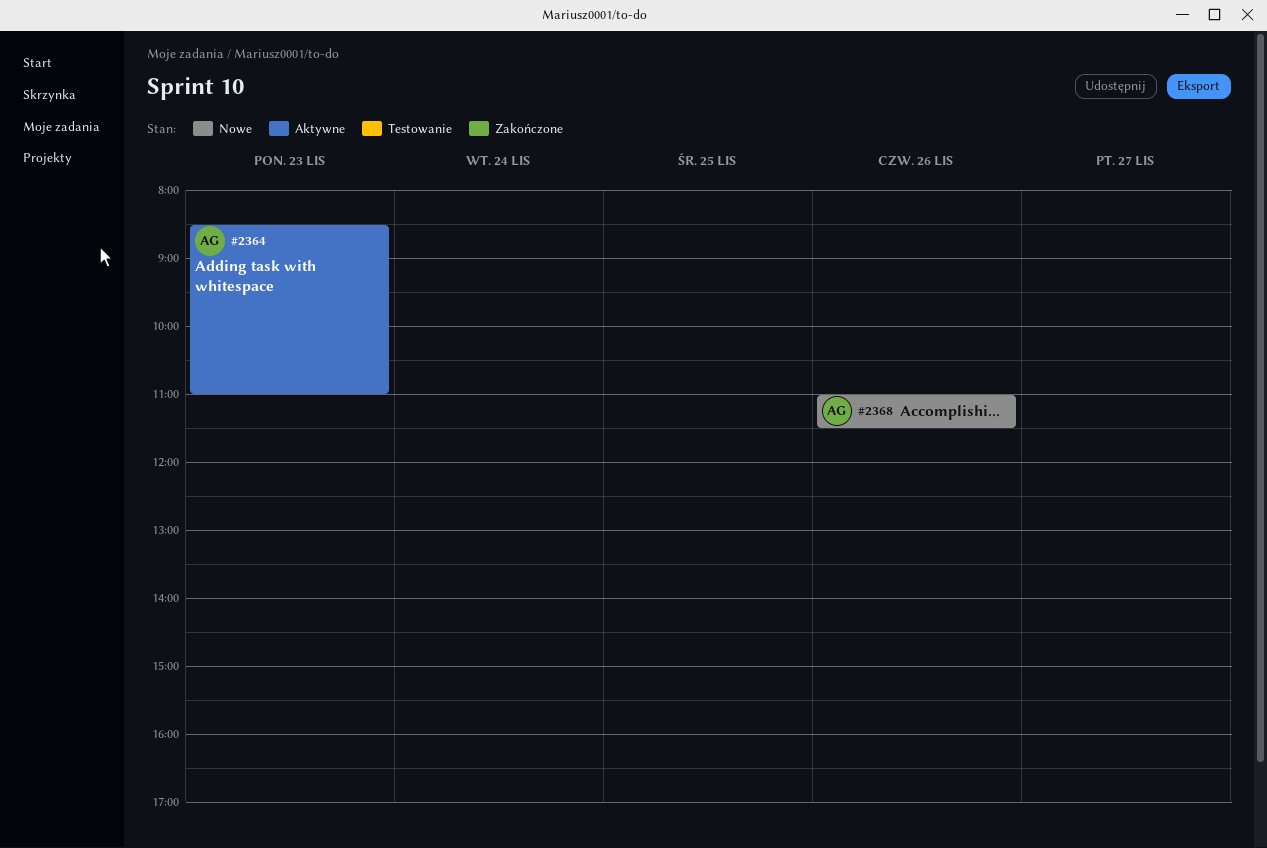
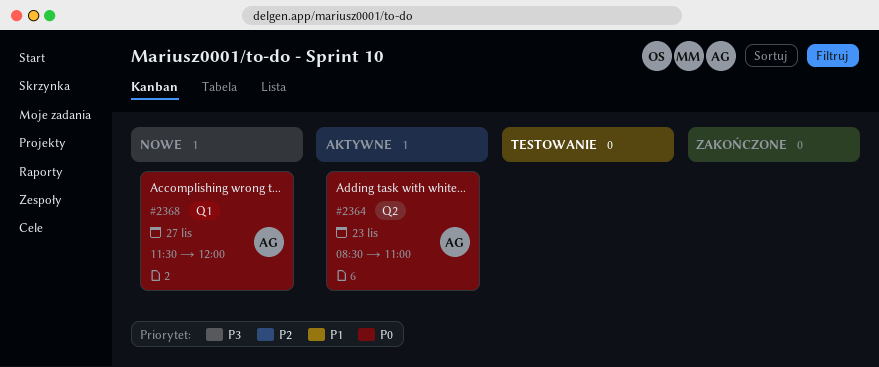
#2368, day: Nov 26 -> Nov 27
#2368, begins: 11:00 -> 11:30
#2368, ends: 11:30 -> 12:00

